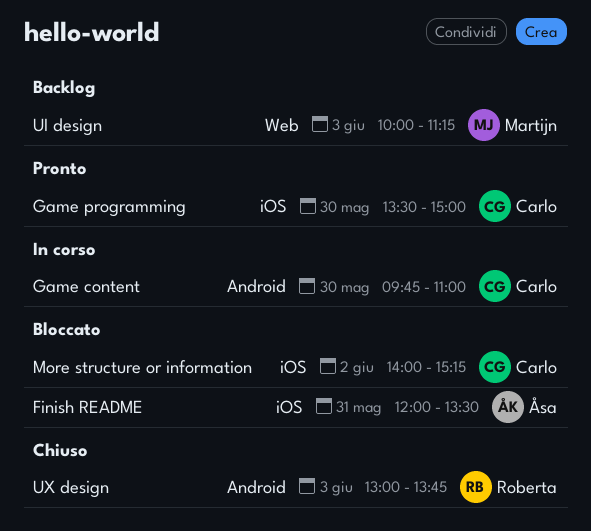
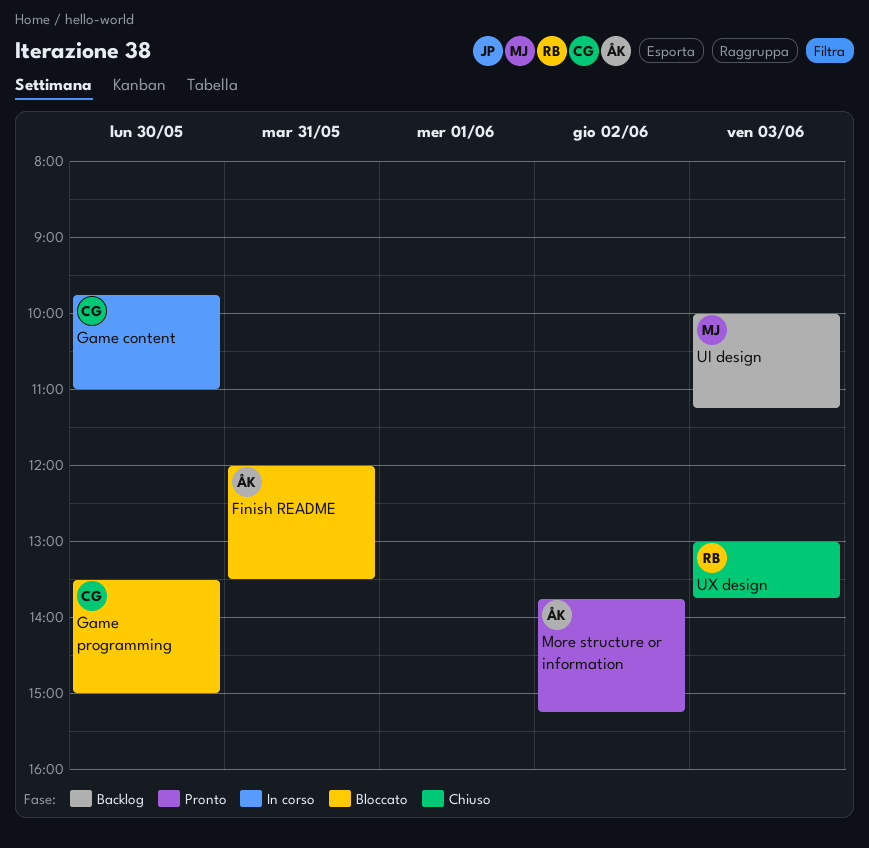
Game programming, status: Pronto -> Bloccato
More structure or information, status: Bloccato -> Pronto
More structure or information, owner: Carlo -> Åsa
More structure or information, begins: 14:00 -> 13:45

